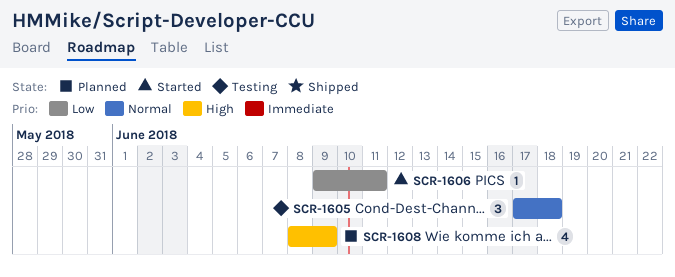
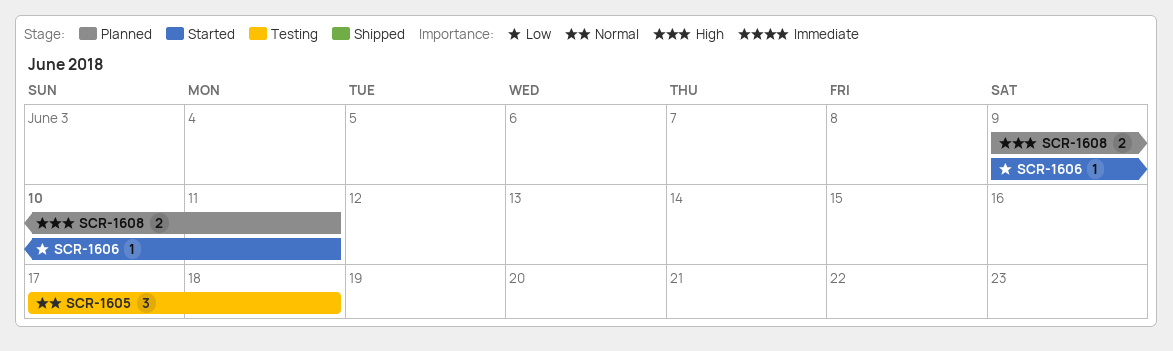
SCR-1608, estimate: 4 -> 2
SCR-1608, start: Jun 8 -> Jun 9
SCR-1608, due: Jun 9 -> Jun 11

